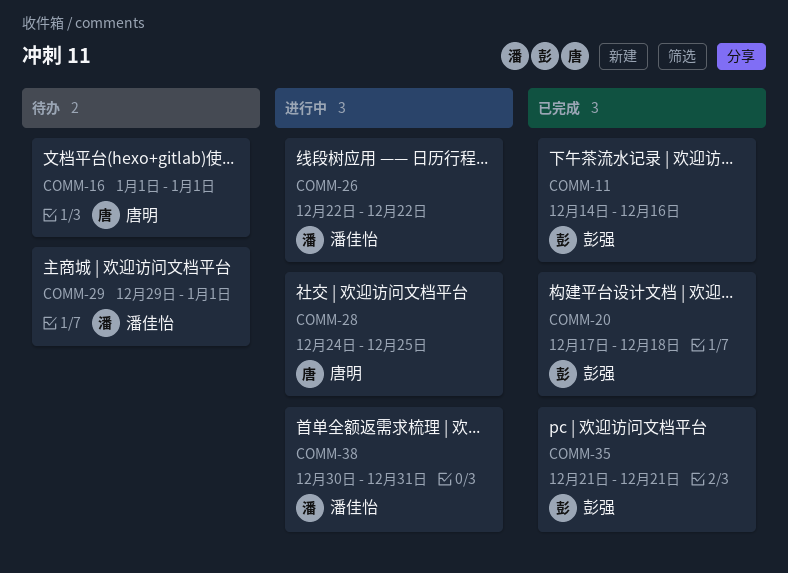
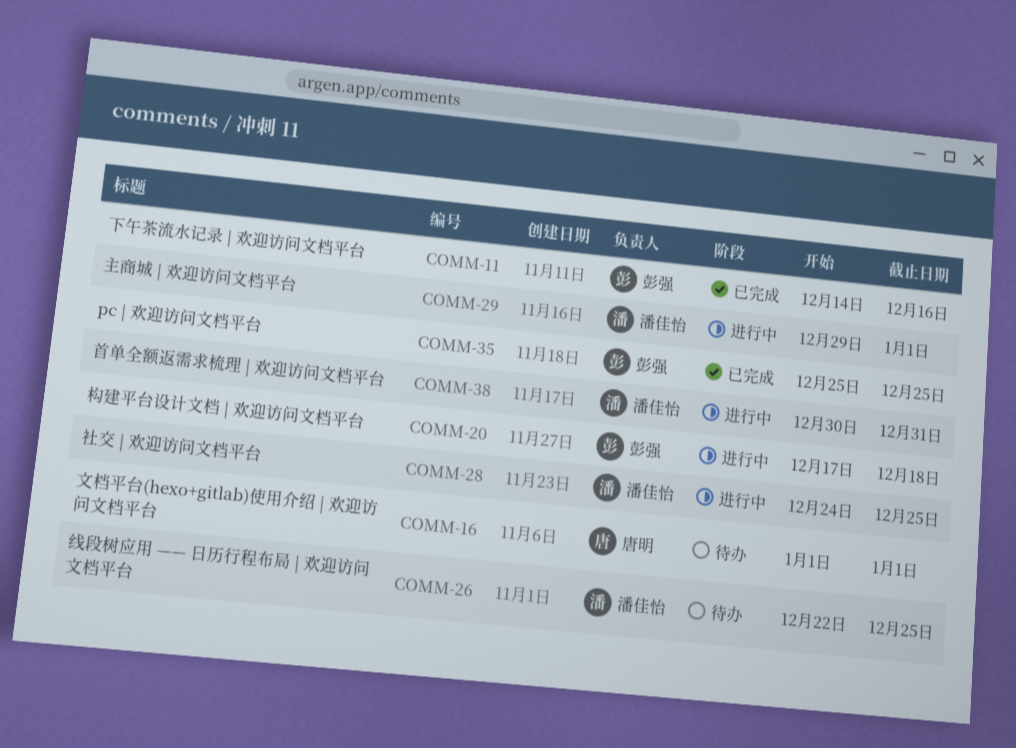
COMM-20, status: 已完成 -> 进行中
COMM-26, status: 进行中 -> 待办
COMM-26, due: Dec 22 -> Dec 25
COMM-28, owner: 唐明 -> 潘佳怡
COMM-29, status: 待办 -> 进行中
COMM-35, start: Dec 21 -> Dec 25
COMM-35, due: Dec 21 -> Dec 25

